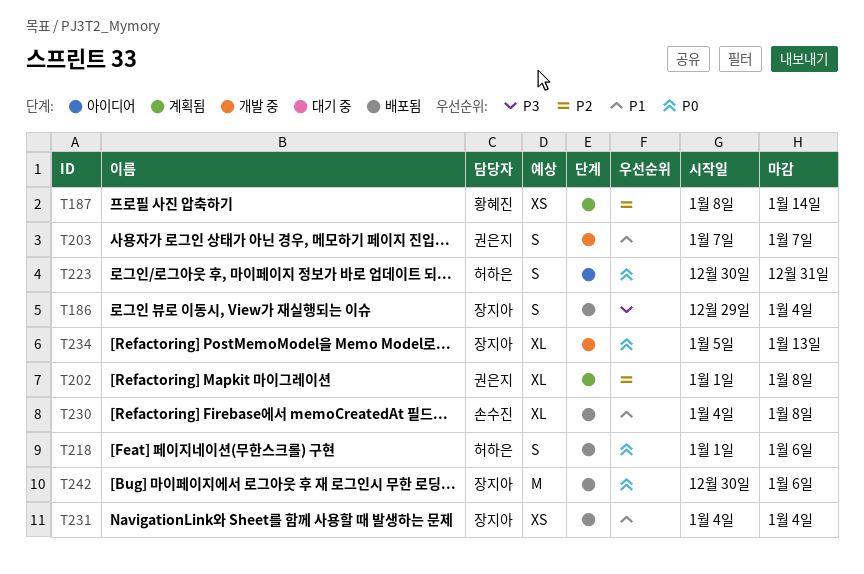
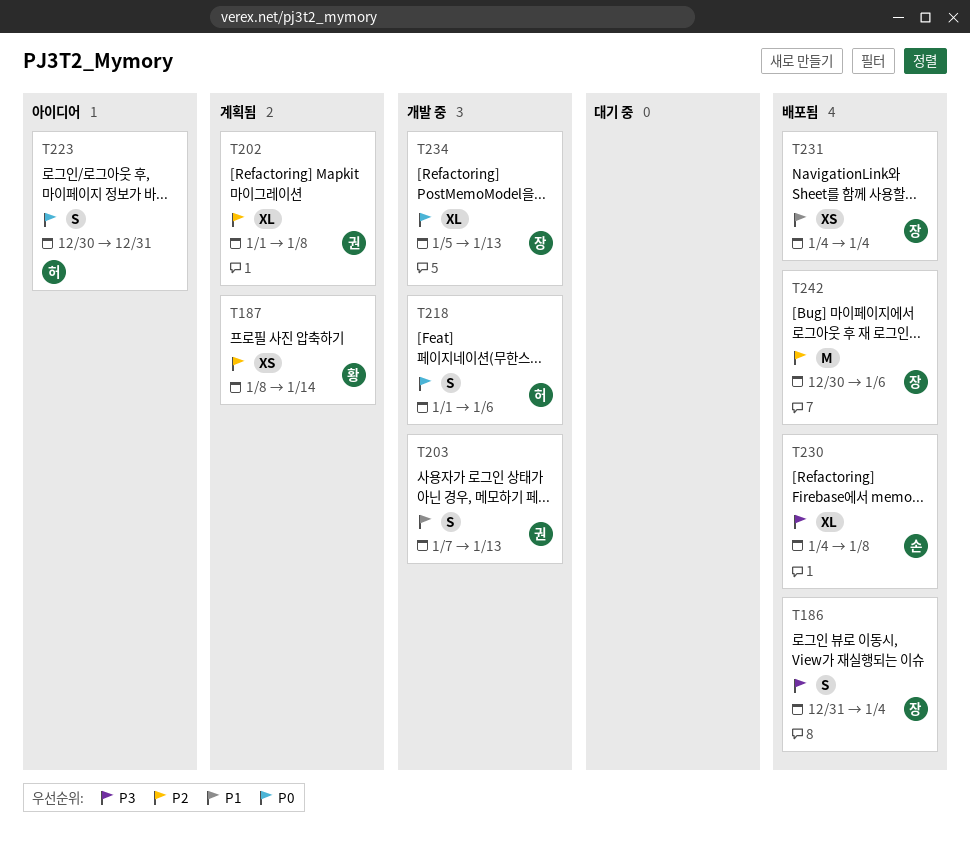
T186, start: Dec 29 -> Dec 31
T203, due: Jan 7 -> Jan 13
T218, status: 배포됨 -> 개발 중
T230, priority: P1 -> P3
T242, priority: P0 -> P2

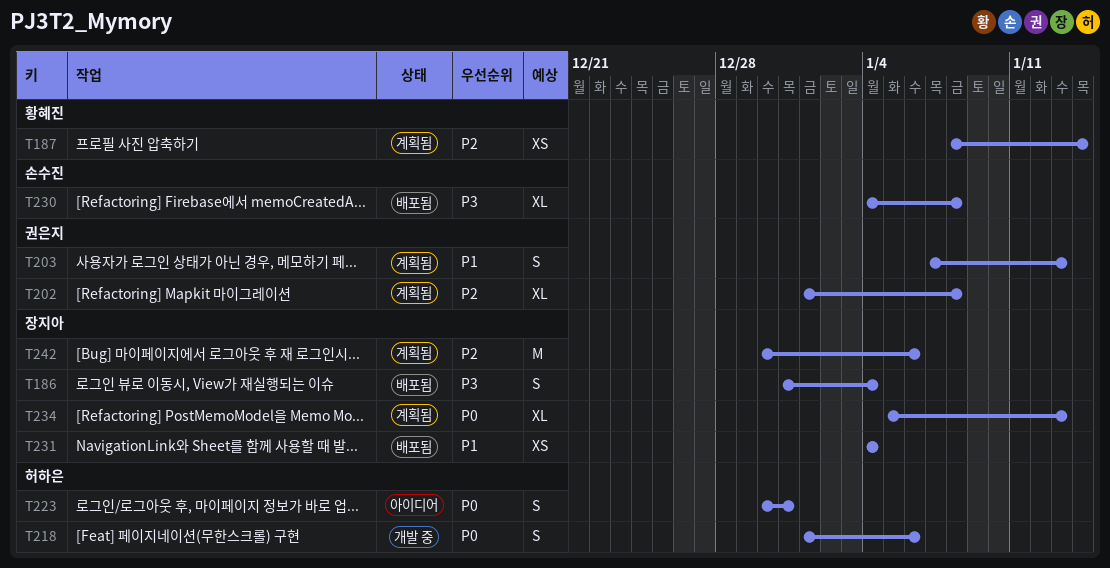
T203, status: 개발 중 -> 계획됨
T234, status: 개발 중 -> 계획됨
T242, status: 배포됨 -> 계획됨

